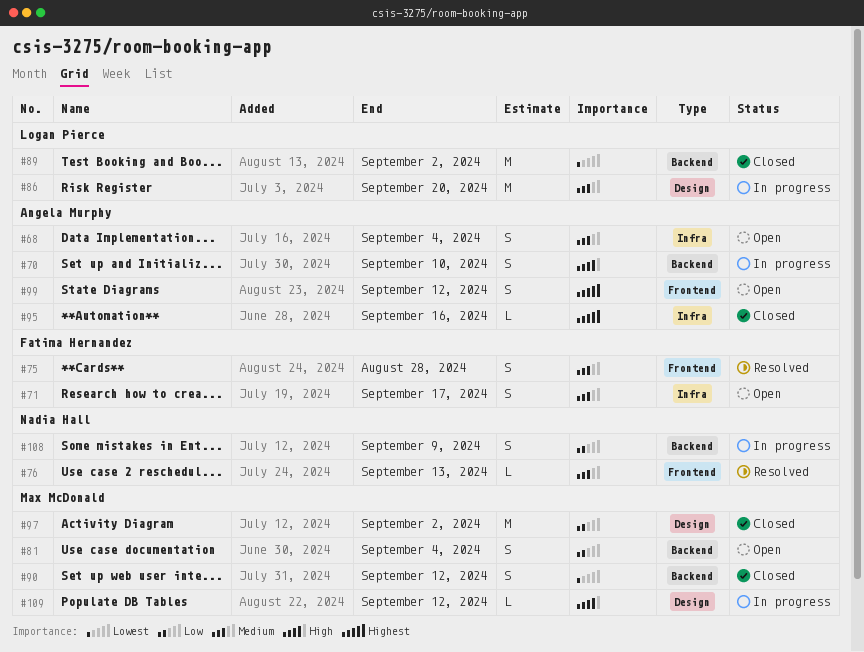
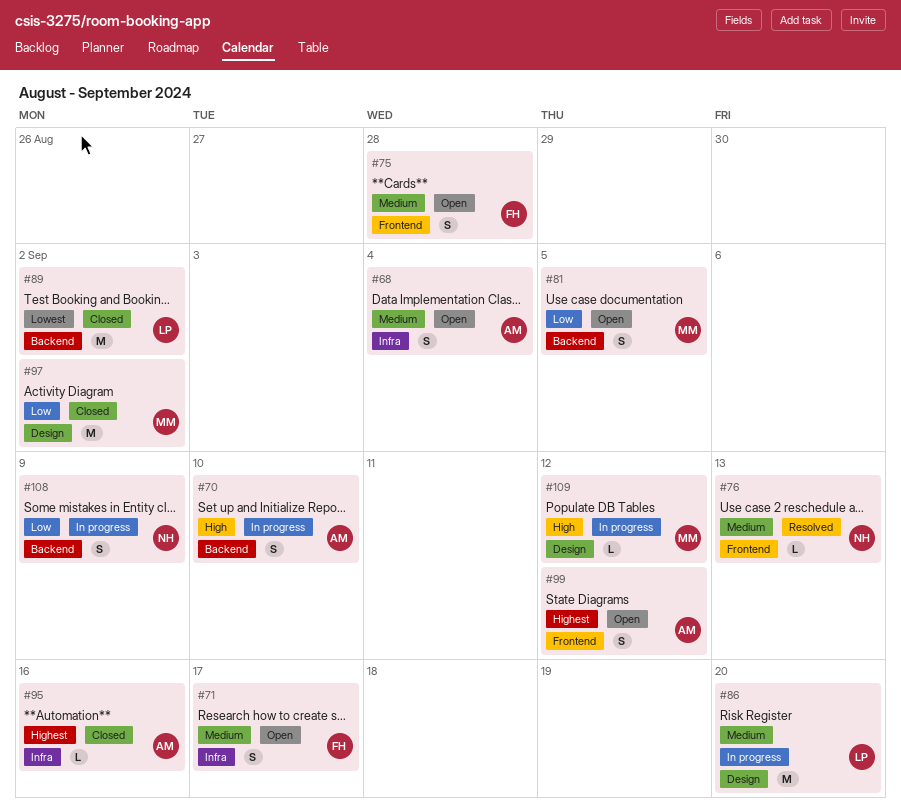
#75, status: Resolved -> Open
#81, due: Sep 4 -> Sep 5
#90: present -> none

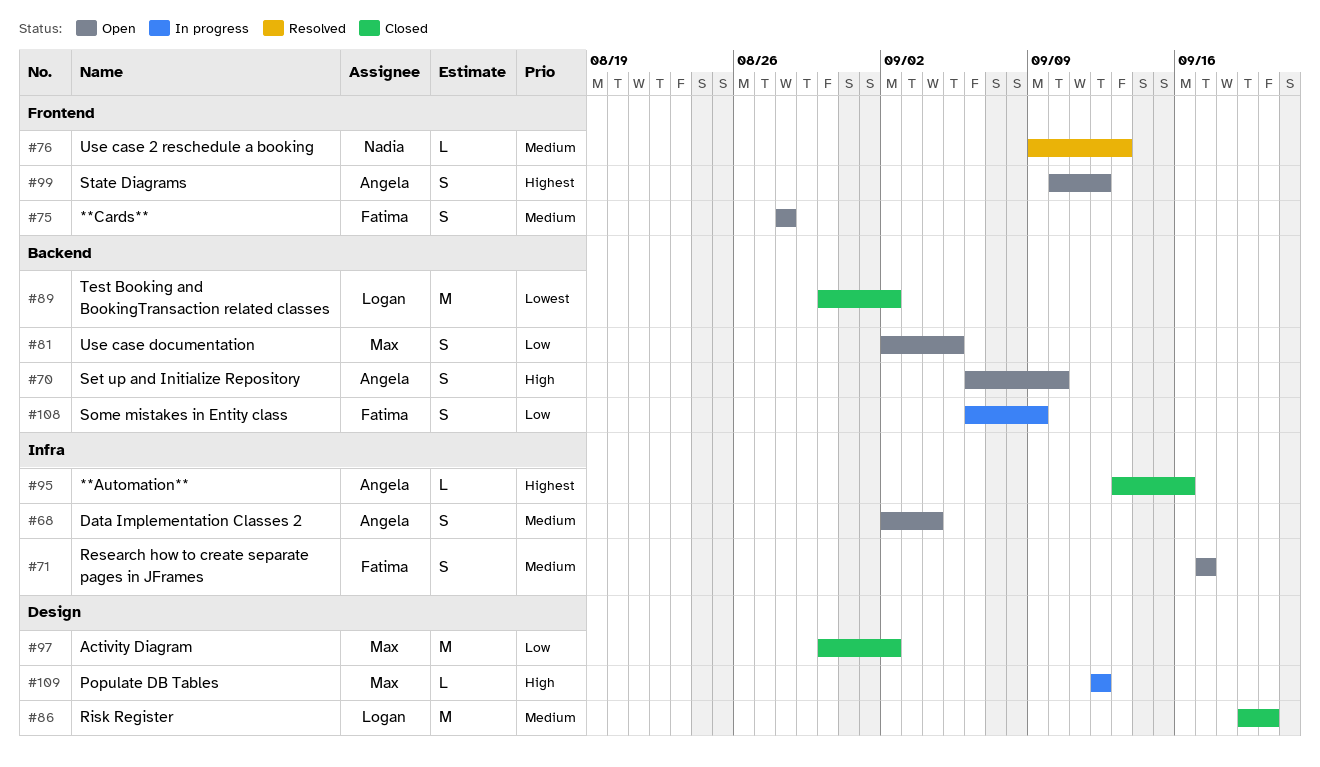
#70, status: In progress -> Open
#86, status: In progress -> Closed
#108, owner: Nadia -> Fatima

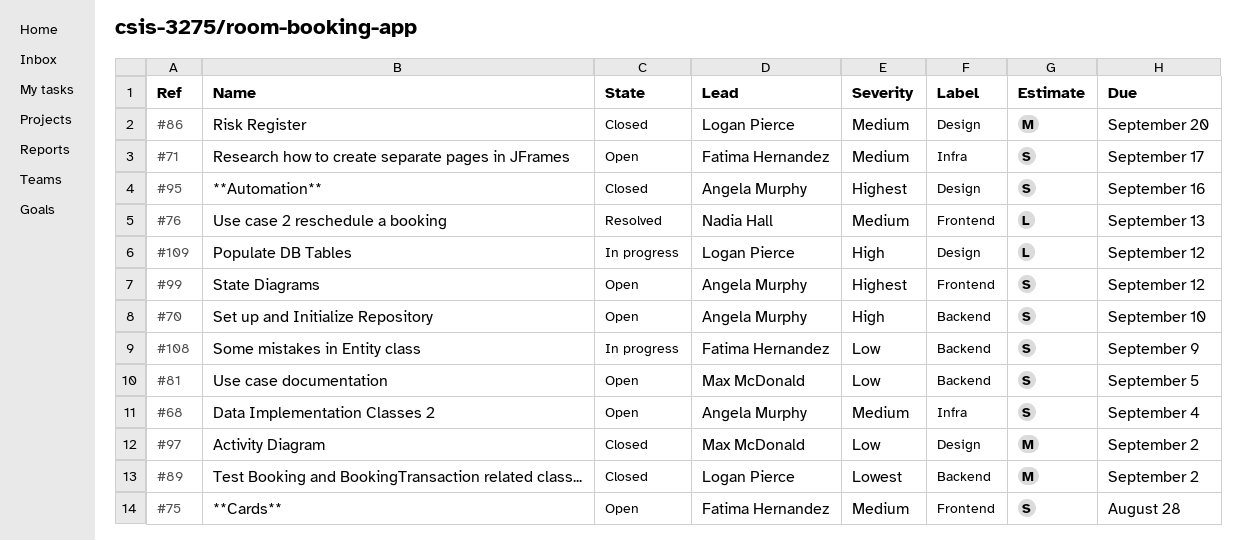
#95, label: Infra -> Design
#95, estimate: L -> S
#109, owner: Max McDonald -> Logan Pierce

